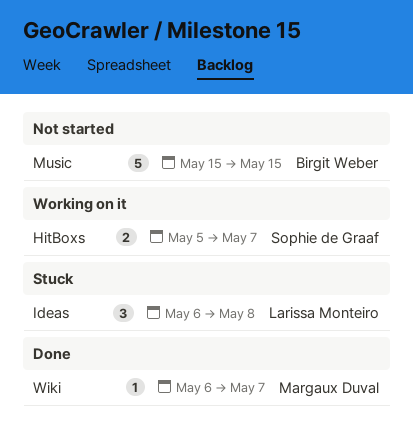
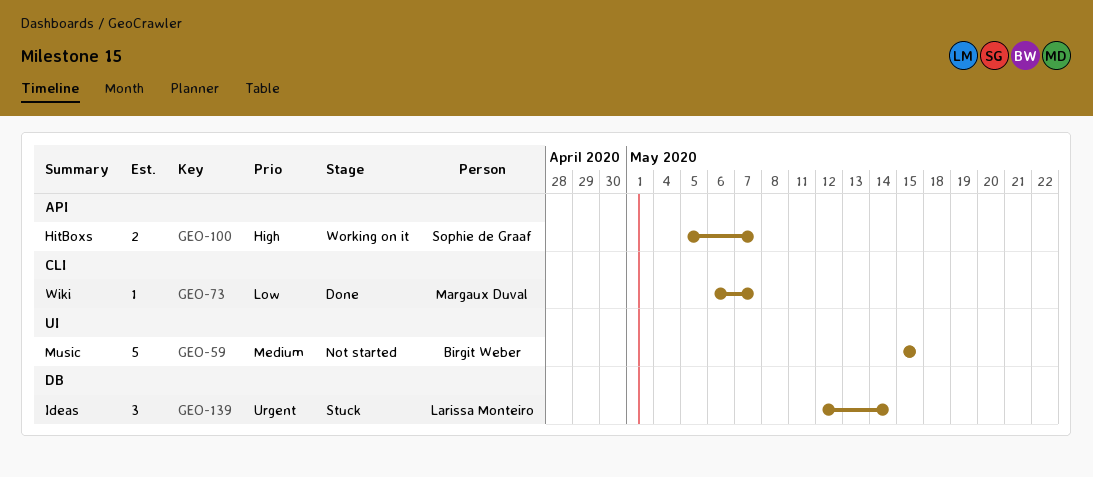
Ideas, start: May 6 -> May 12
Ideas, due: May 8 -> May 14

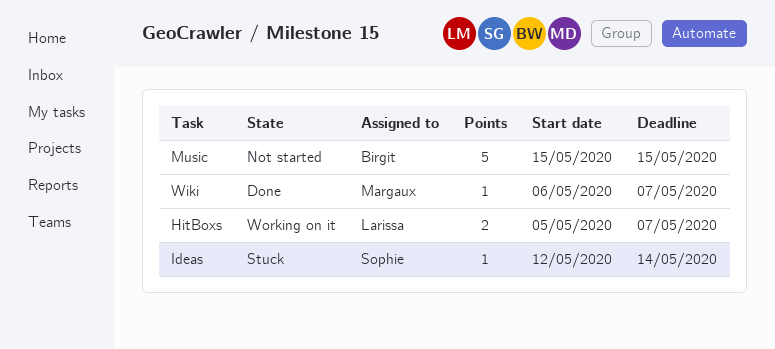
HitBoxs, owner: Sophie de Graaf -> Larissa Monteiro
Ideas, owner: Larissa Monteiro -> Sophie de Graaf
Ideas, estimate: 3 -> 1

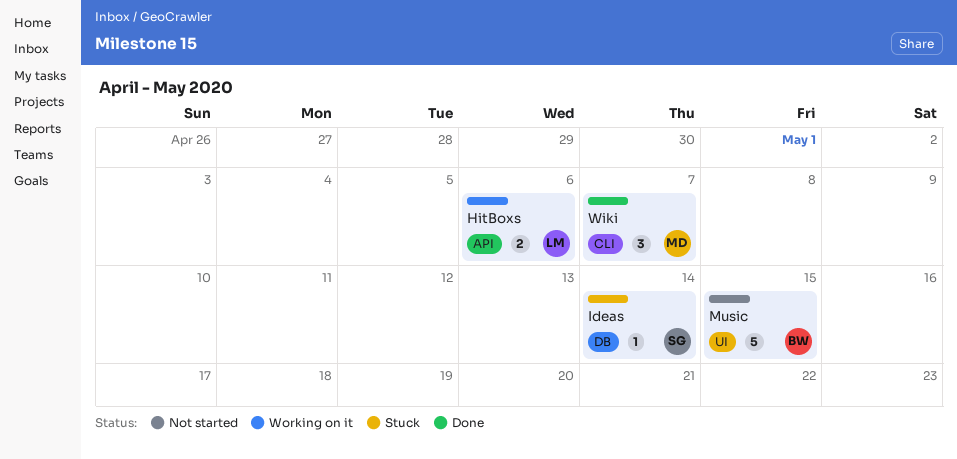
HitBoxs, due: May 7 -> May 6
Wiki, estimate: 1 -> 3

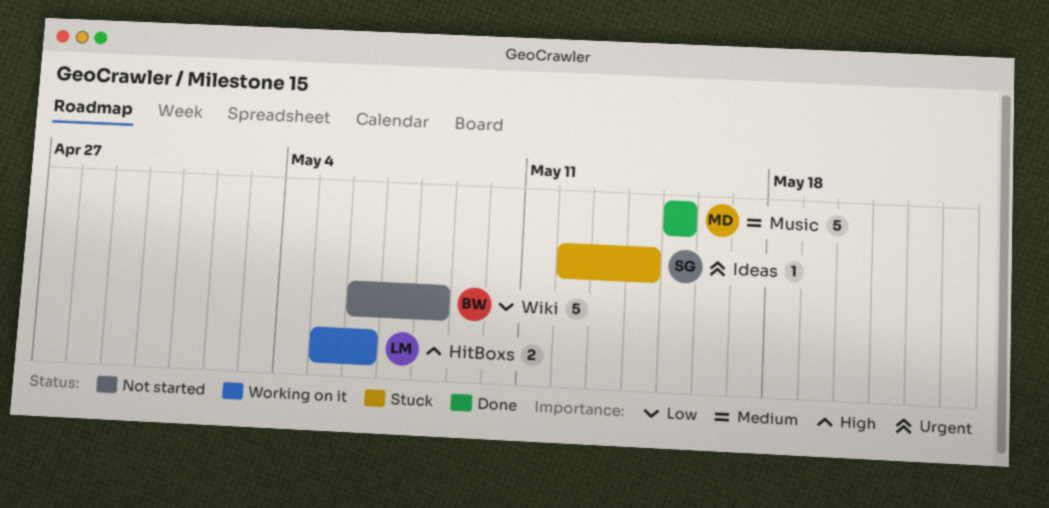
Music, status: Not started -> Done
Music, owner: BW -> MD
Wiki, status: Done -> Not started
Wiki, owner: MD -> BW
Wiki, estimate: 3 -> 5
Wiki, due: May 7 -> May 8

